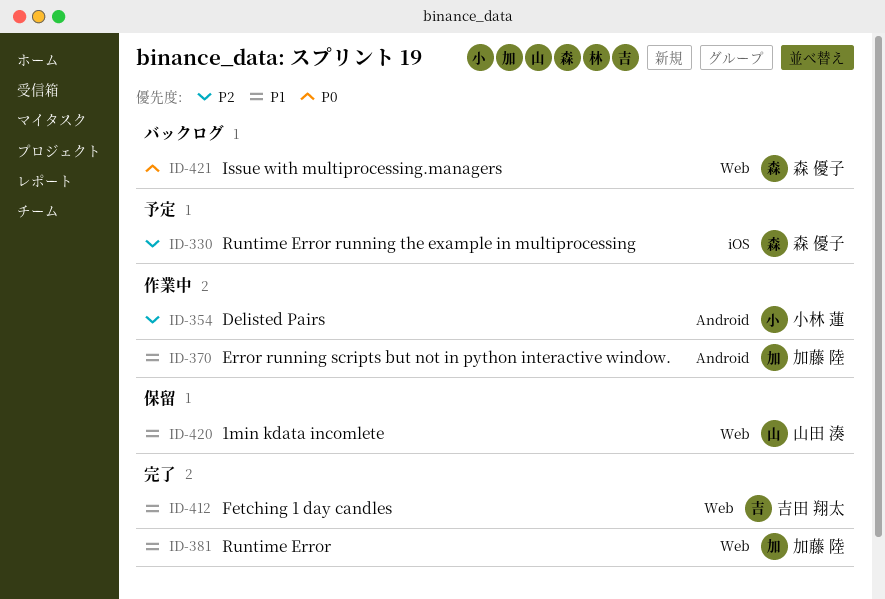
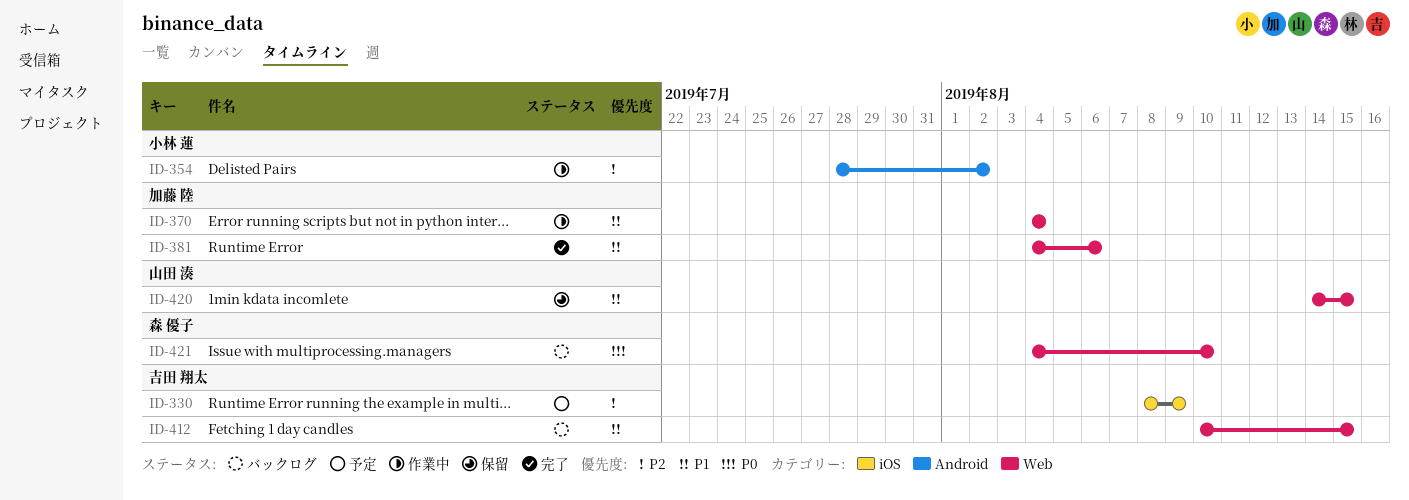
ID-330, owner: 森 優子 -> 吉田 翔太
ID-370, label: Android -> Web
ID-412, status: 完了 -> バックログ

